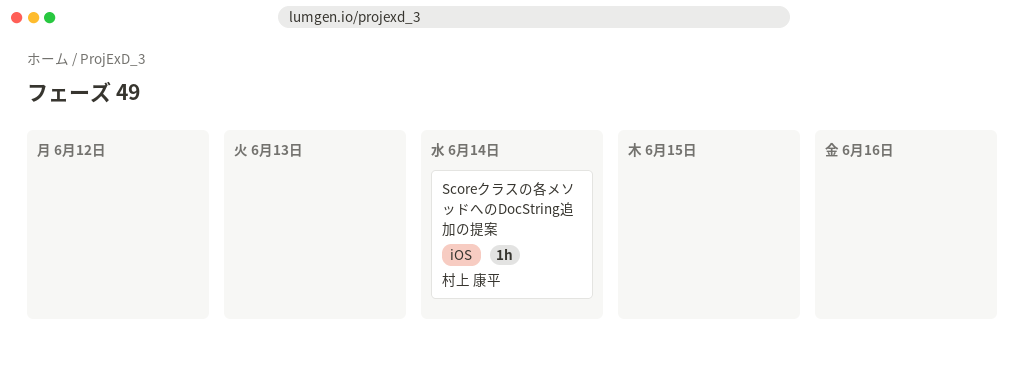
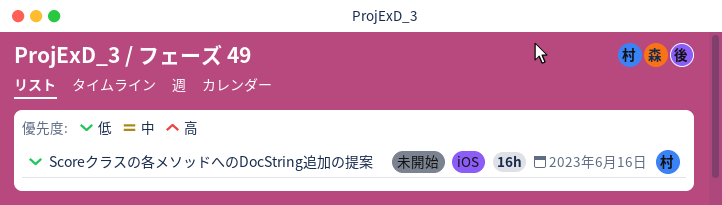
Scoreクラスの各メソッドへのDocString追加の提案, estimate: 1h -> 16h
Scoreクラスの各メソッドへのDocString追加の提案, due: Jun 14 -> Jun 16

